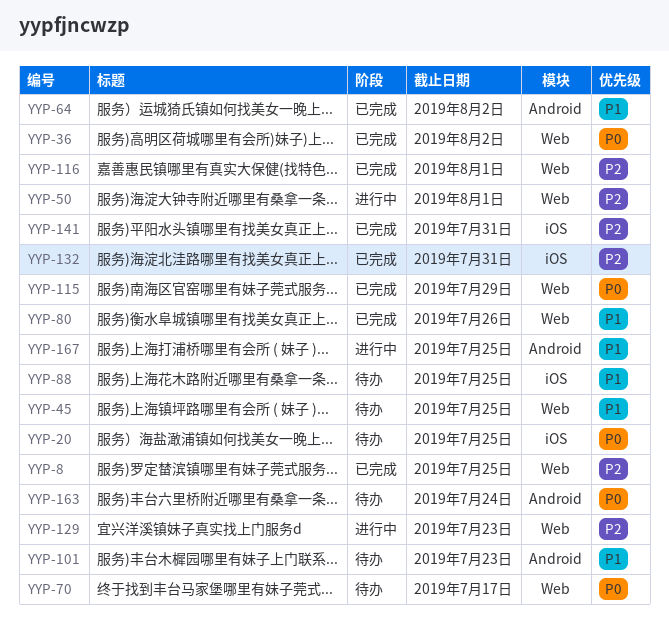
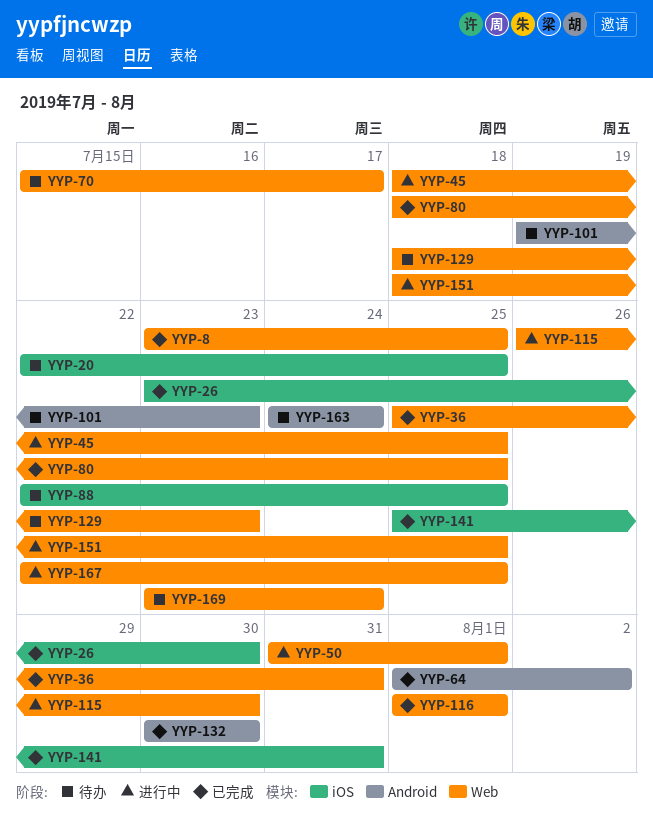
YYP-26: none -> present
YYP-36, due: Aug 2 -> Jul 31
YYP-45, status: 待办 -> 进行中
YYP-80, due: Jul 26 -> Jul 25
YYP-115, status: 已完成 -> 进行中
YYP-115, due: Jul 29 -> Jul 30
YYP-129, status: 进行中 -> 待办
YYP-132, label: iOS -> Android
YYP-132, due: Jul 31 -> Jul 30
YYP-151: none -> present
YYP-167, label: Android -> Web
YYP-169: none -> present

